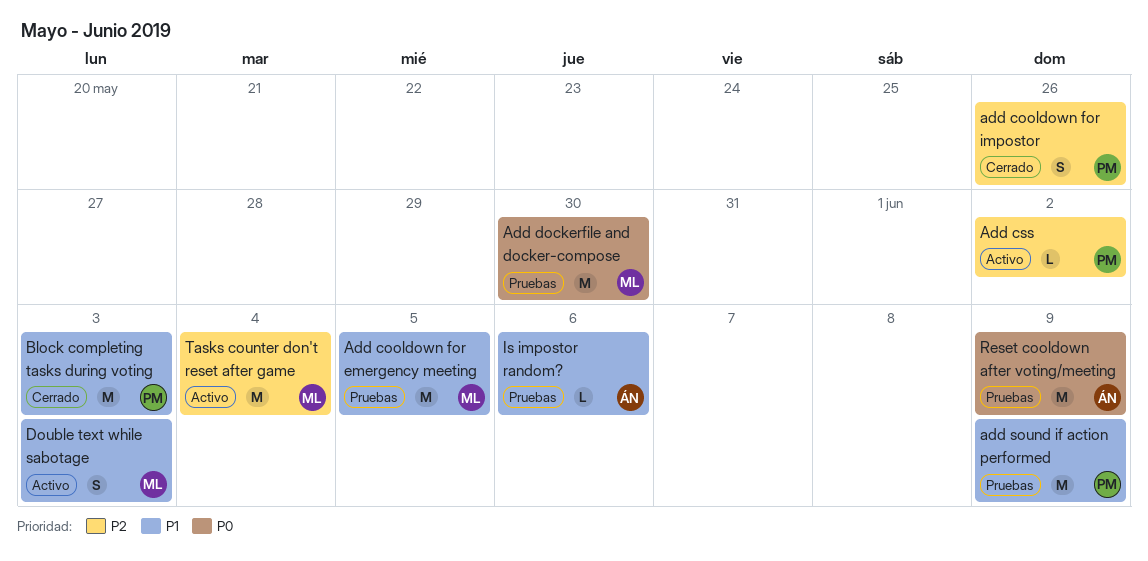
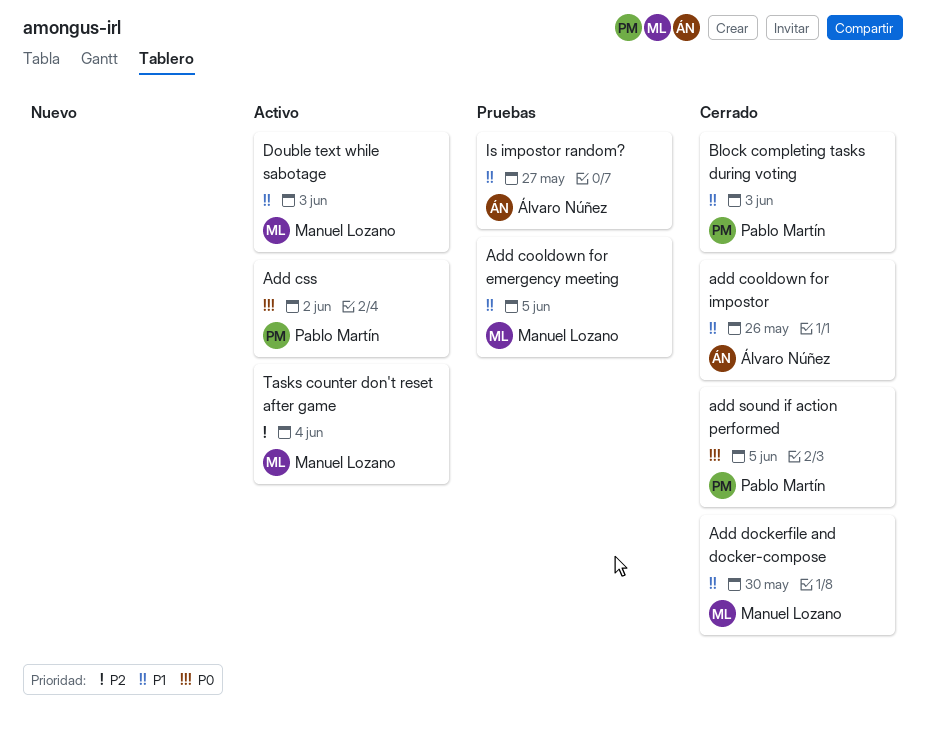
add cooldown for impostor, owner: Pablo Martín -> Álvaro Núñez
add cooldown for impostor, priority: P2 -> P1
Add css, priority: P2 -> P0
Add dockerfile and docker-compose, status: Pruebas -> Cerrado
Add dockerfile and docker-compose, priority: P0 -> P1
add sound if action performed, status: Pruebas -> Cerrado
add sound if action performed, priority: P1 -> P0
add sound if action performed, due: Jun 9 -> Jun 5
Is impostor random?, due: Jun 6 -> May 27
Reset cooldown after voting/meeting: present -> none

